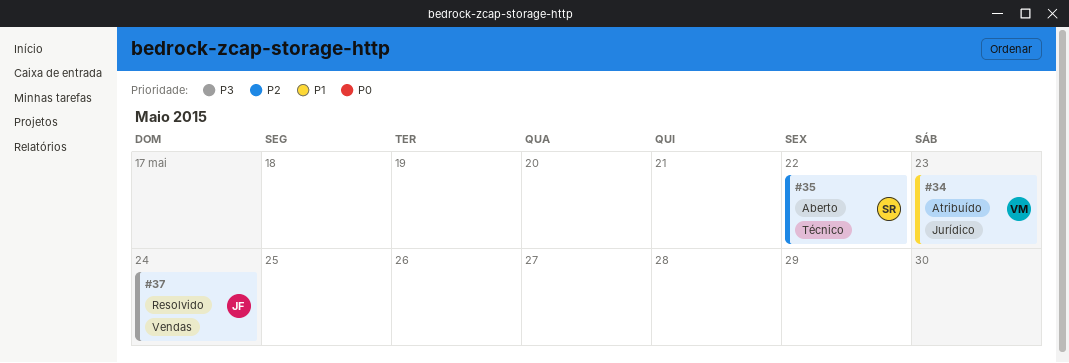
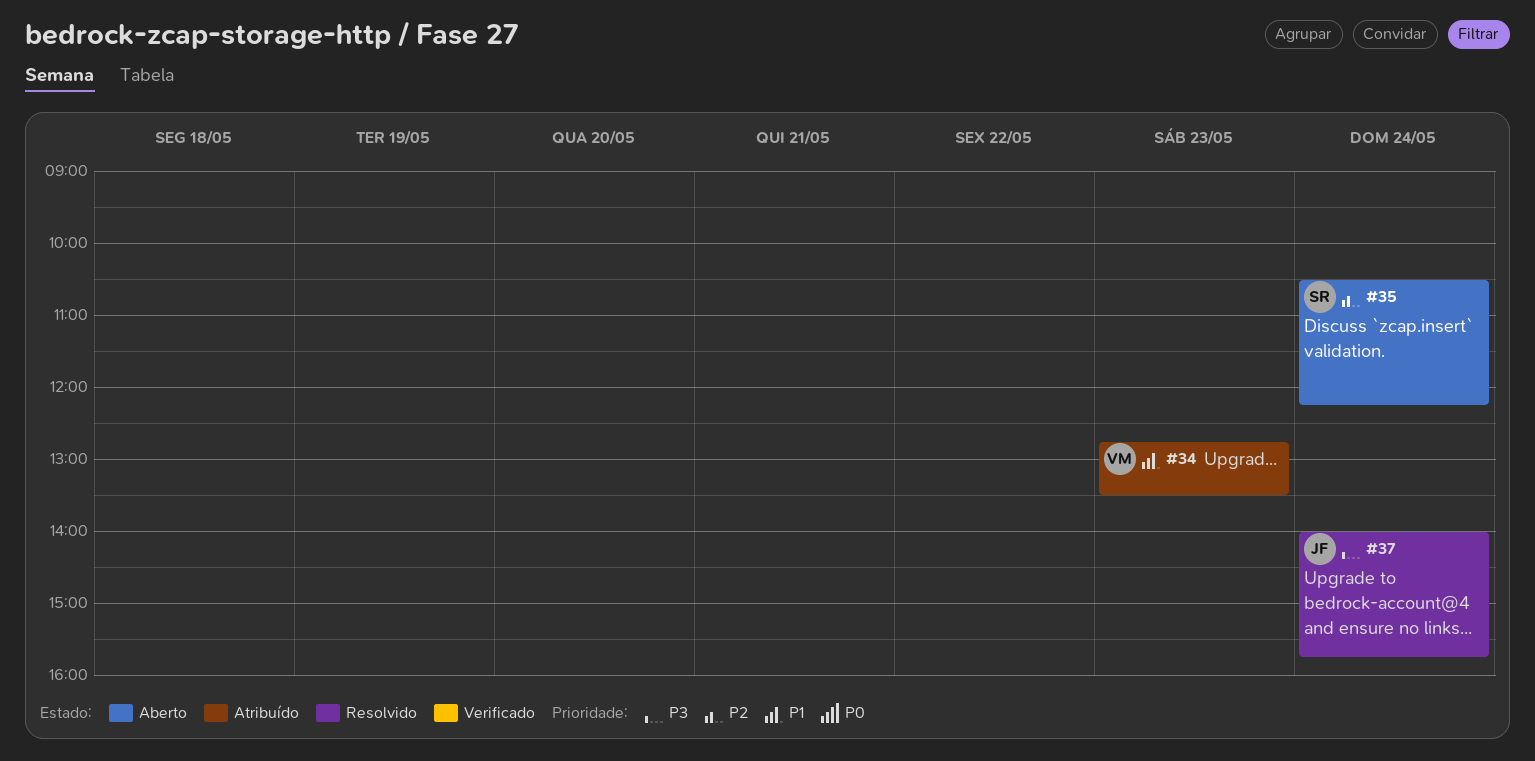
#35, day: May 22 -> May 24

